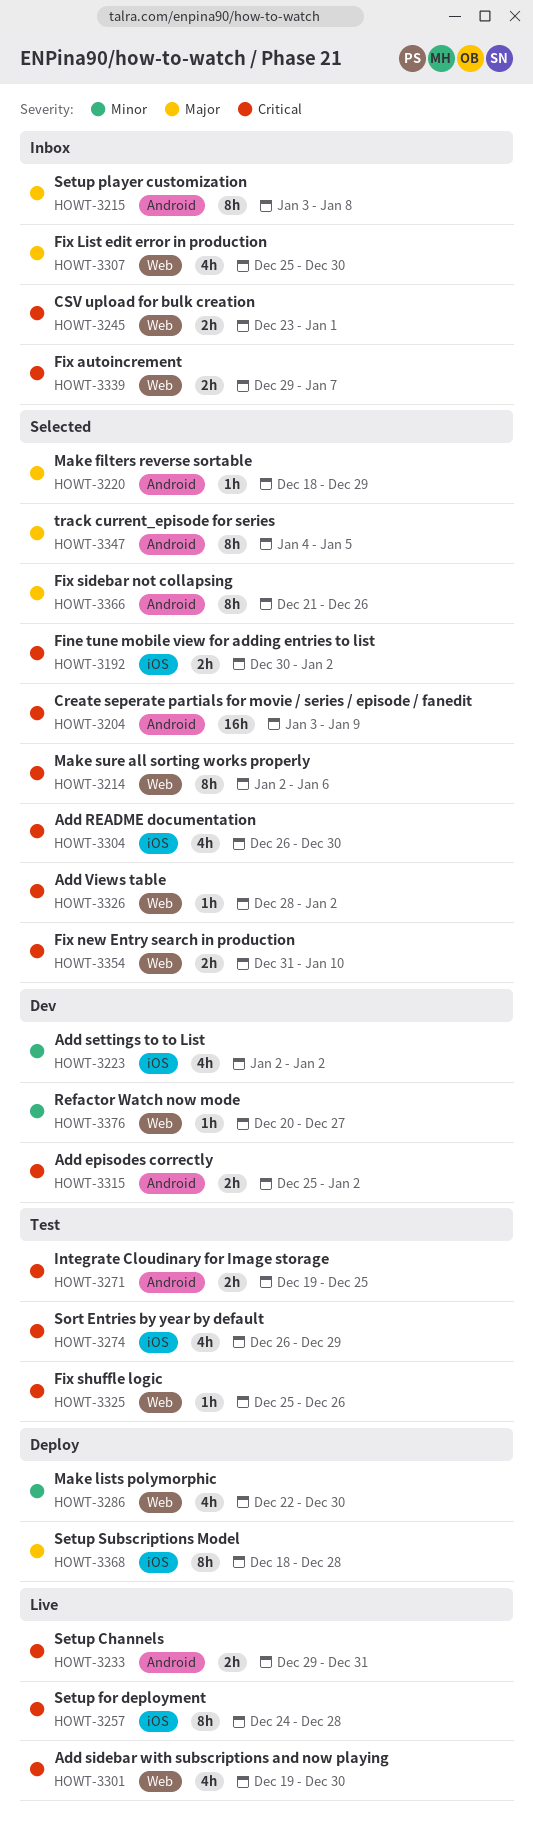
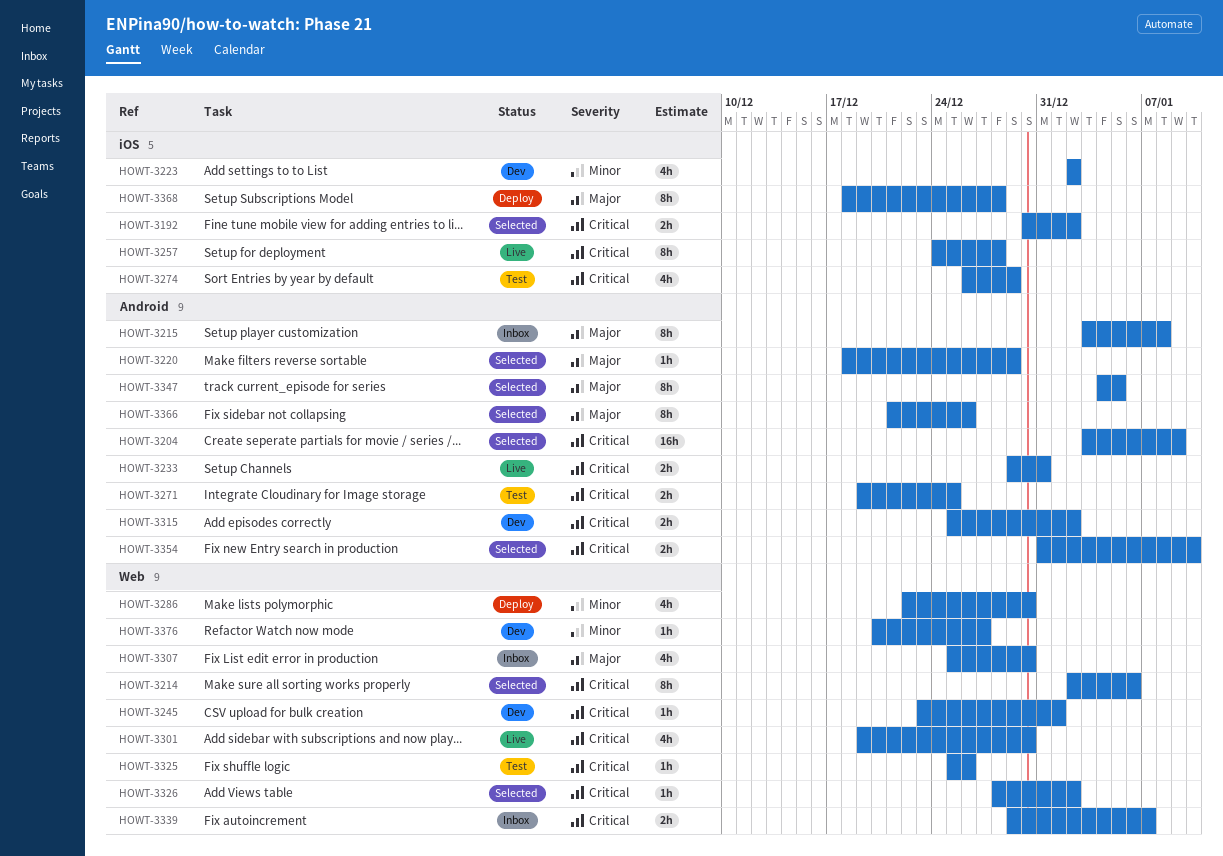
HOWT-3245, status: Inbox -> Dev
HOWT-3245, estimate: 2h -> 1h
HOWT-3304: present -> none
HOWT-3354, label: Web -> Android

